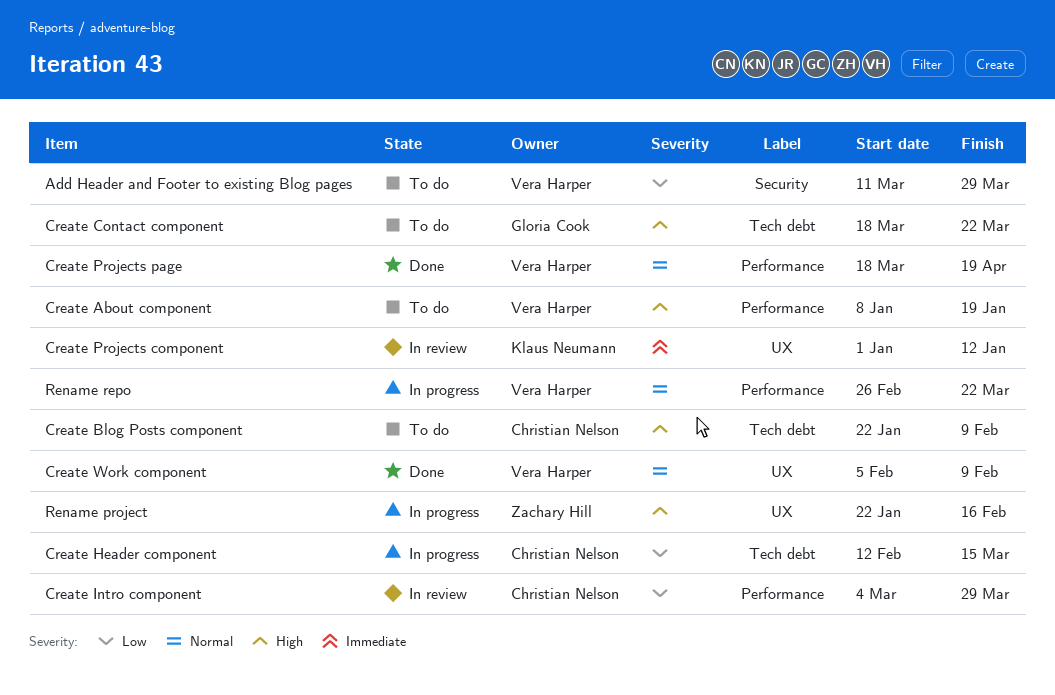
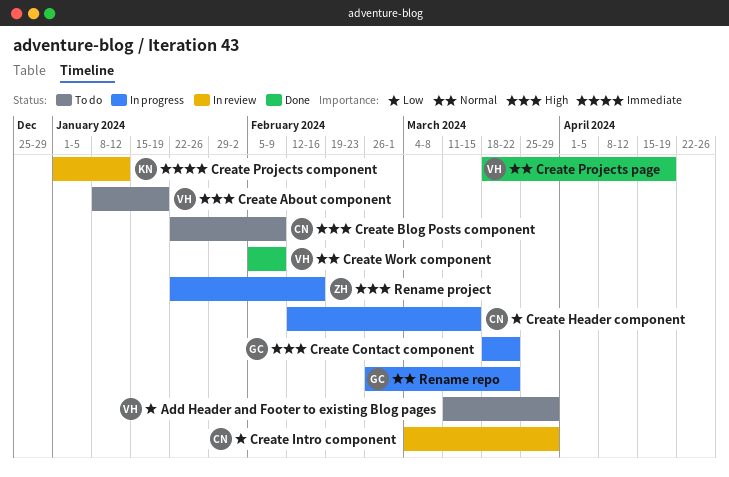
Create Contact component, status: To do -> In progress
Rename repo, owner: Vera Harper -> Gloria Cook

